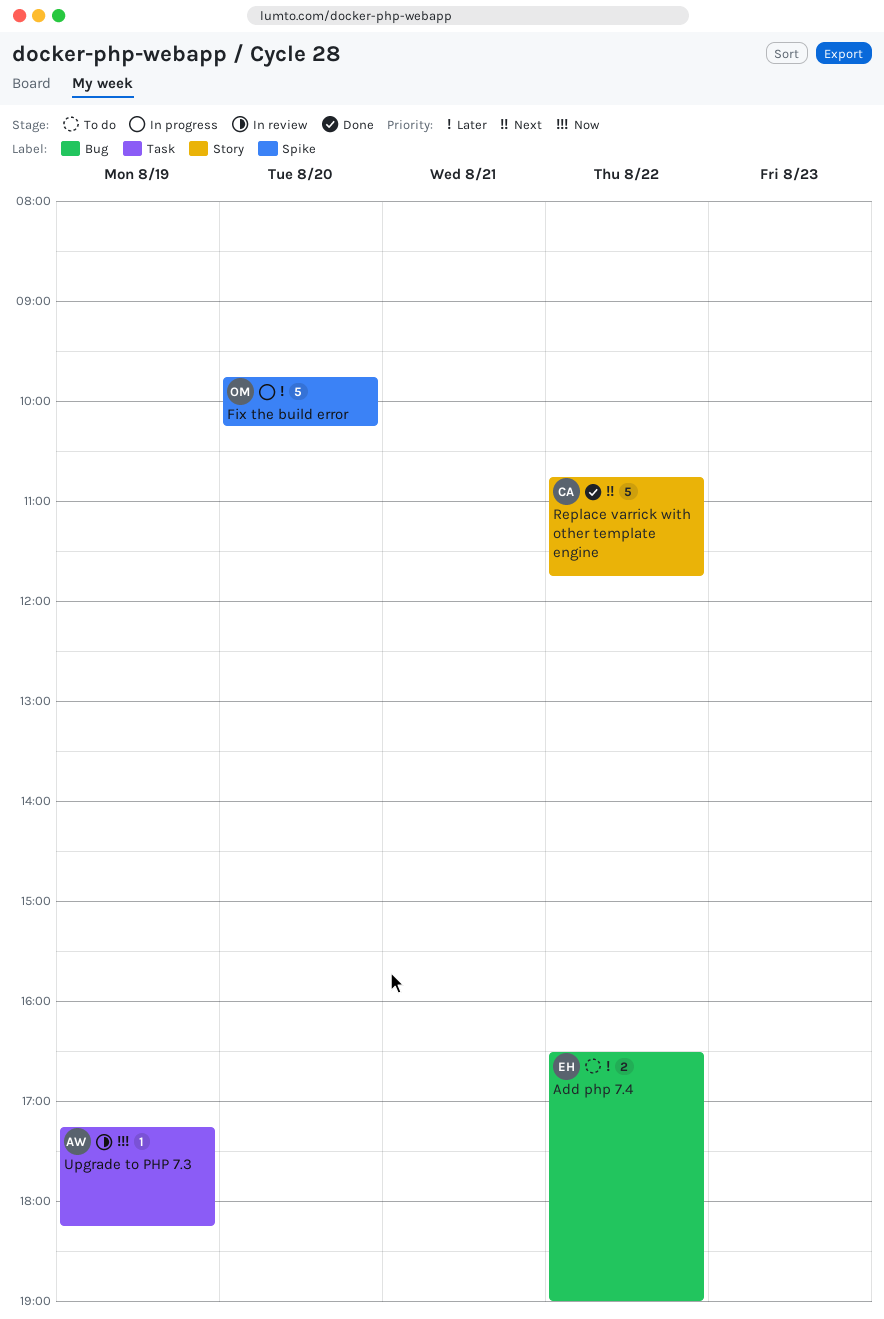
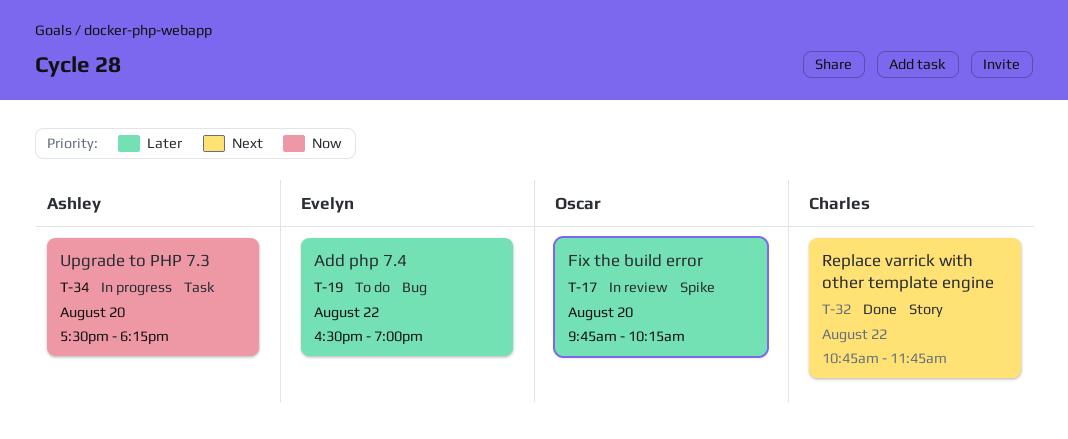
Fix the build error, status: In progress -> In review
Upgrade to PHP 7.3, status: In review -> In progress
Upgrade to PHP 7.3, day: Aug 19 -> Aug 20
Upgrade to PHP 7.3, begins: 17:15 -> 17:30

